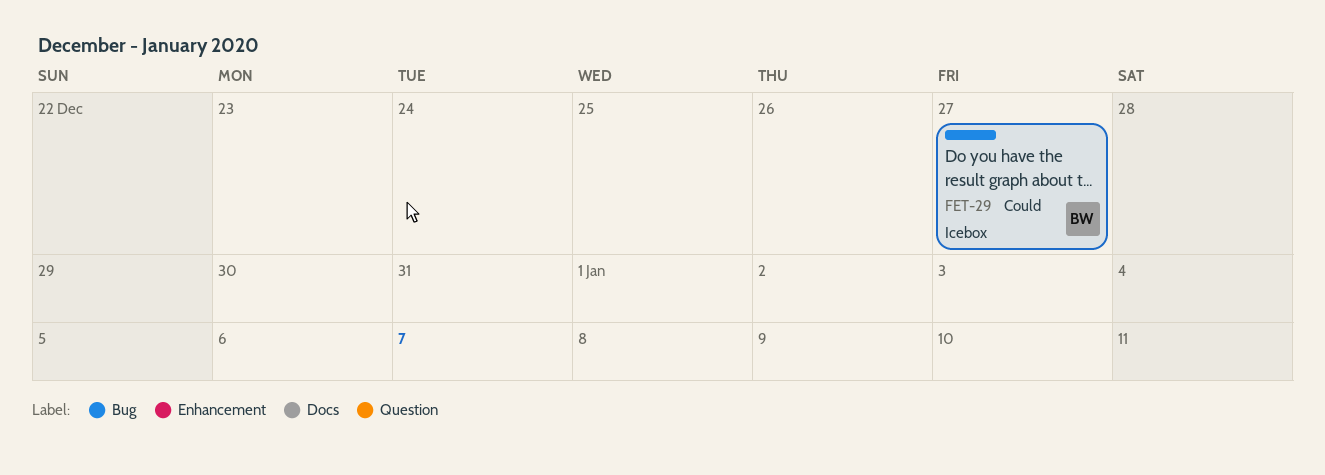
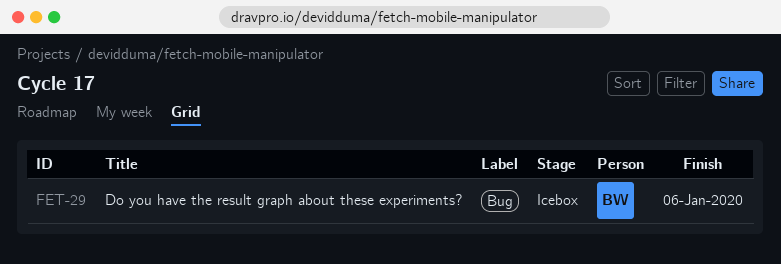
FET-29, due: Dec 27 -> Jan 6

